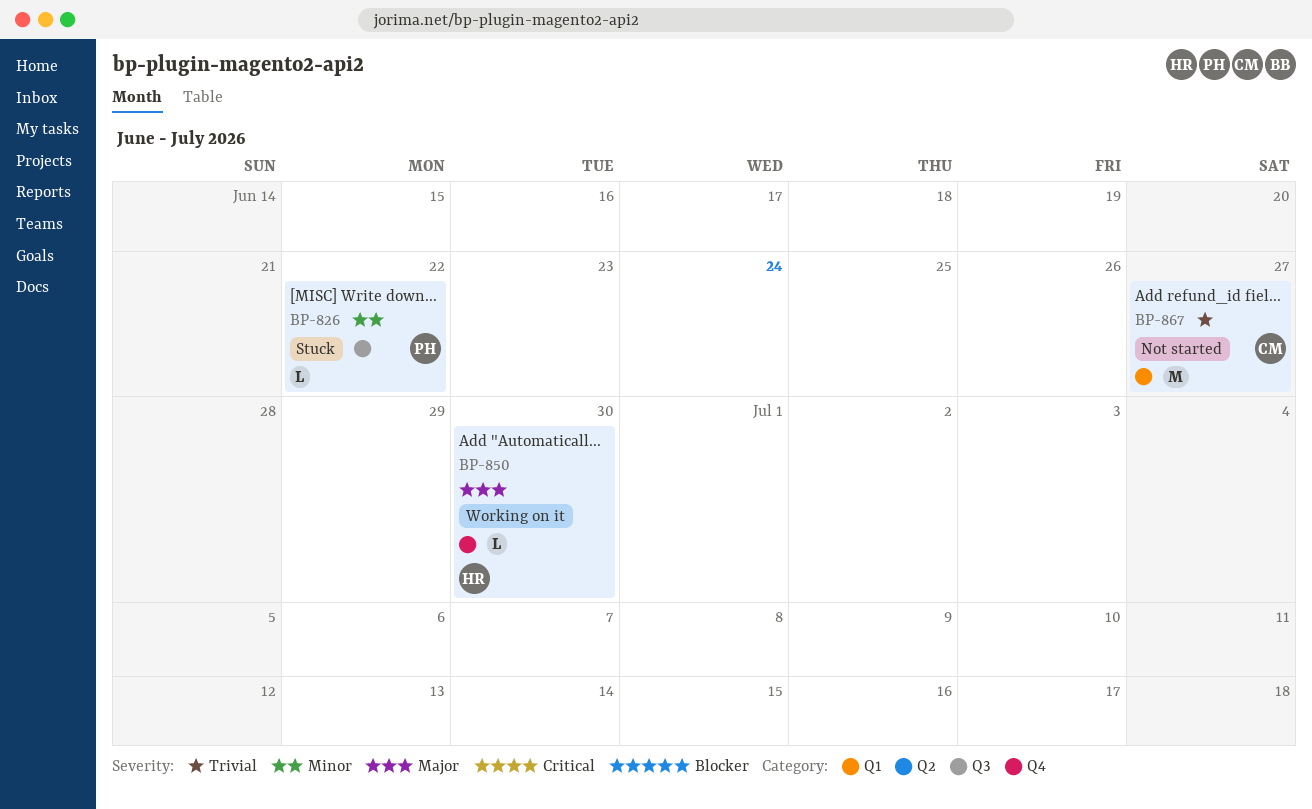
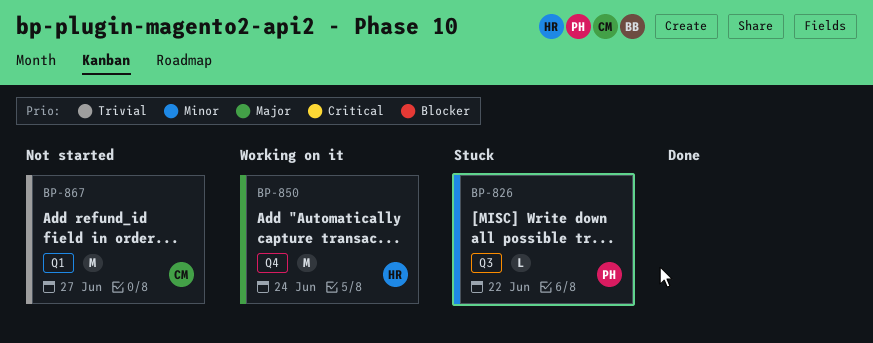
BP-850, estimate: L -> M
BP-850, due: Jun 30 -> Jun 24

